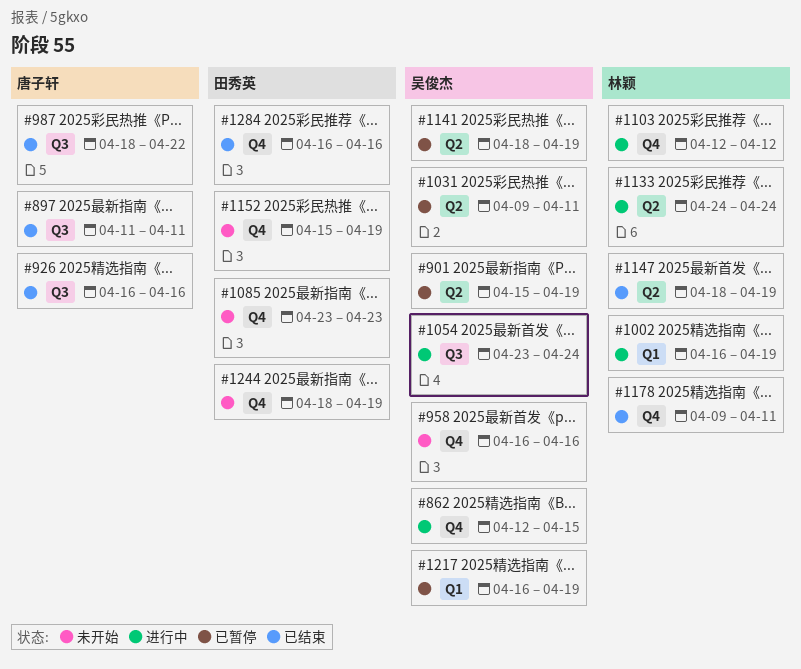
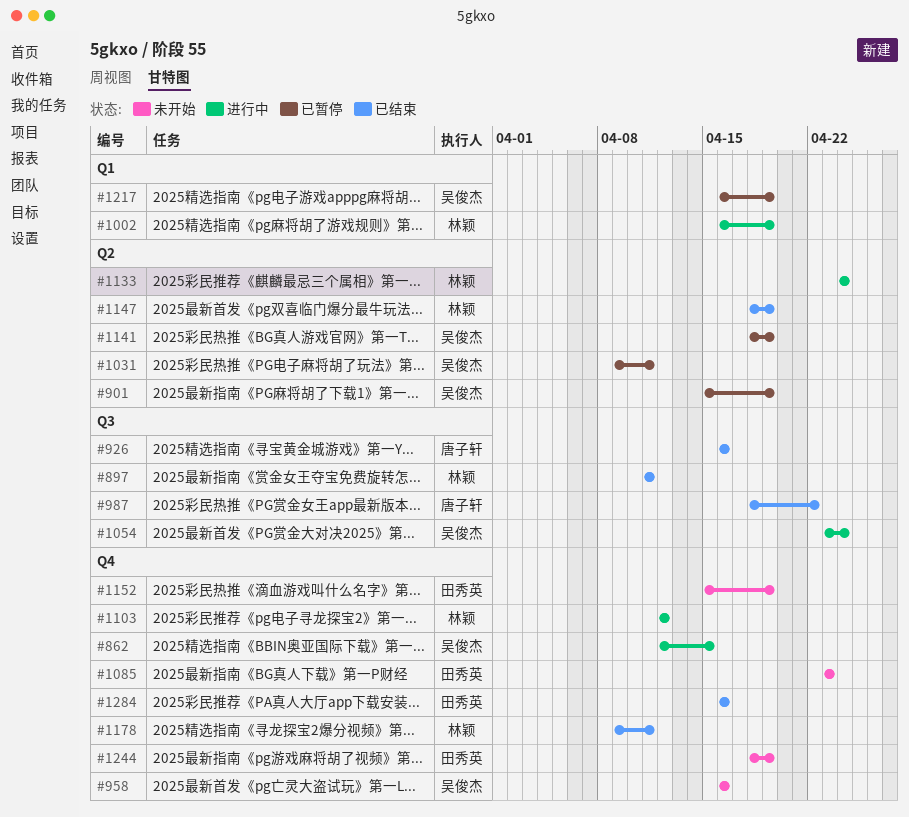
#897, owner: 唐子轩 -> 林颖

